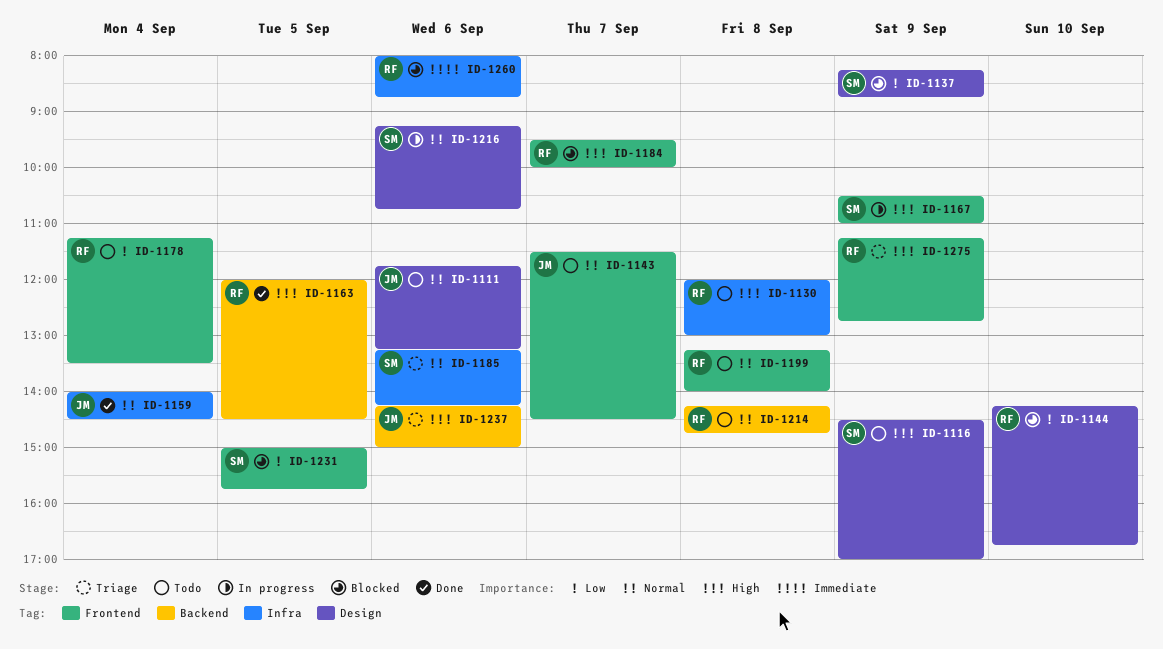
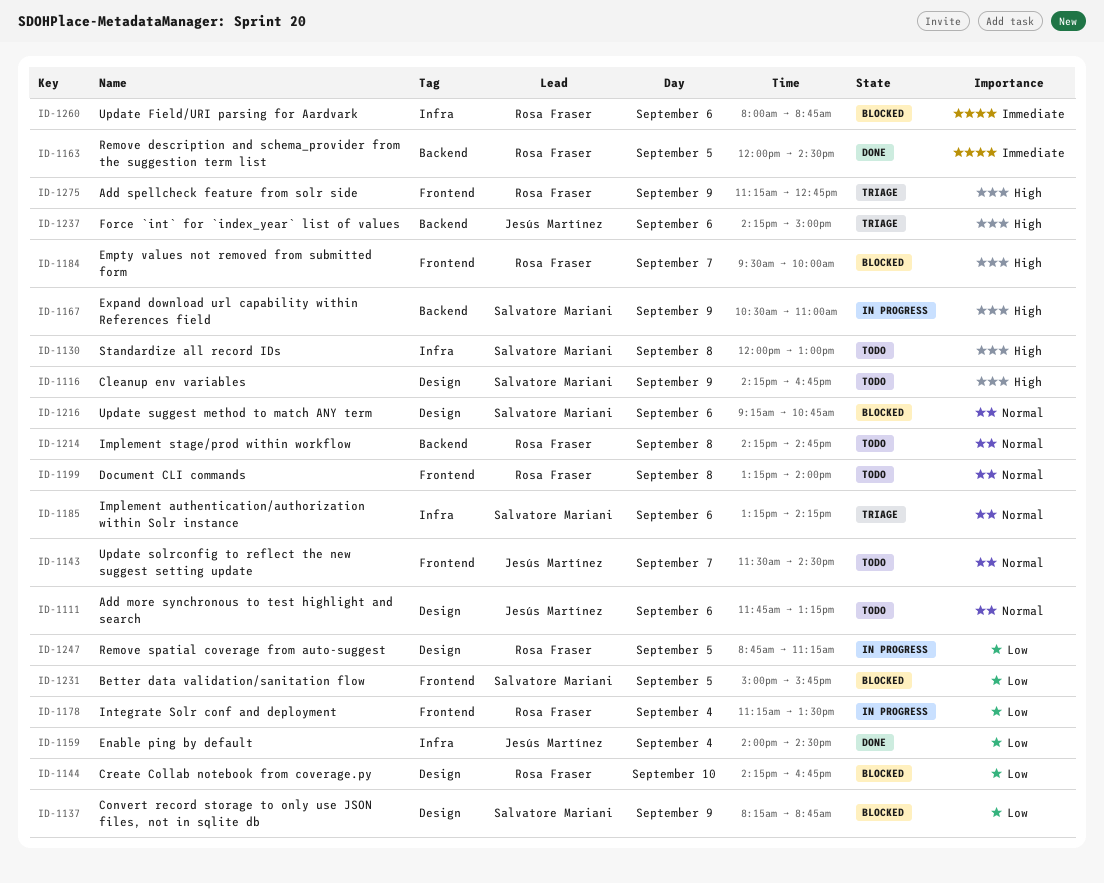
ID-1116, begins: 14:30 -> 14:15
ID-1116, ends: 17:00 -> 16:45
ID-1130, owner: Rosa Fraser -> Salvatore Mariani
ID-1159, priority: Normal -> Low
ID-1163, priority: High -> Immediate
ID-1167, label: Frontend -> Backend
ID-1178, status: Todo -> In progress
ID-1216, status: In progress -> Blocked
ID-1247: none -> present

